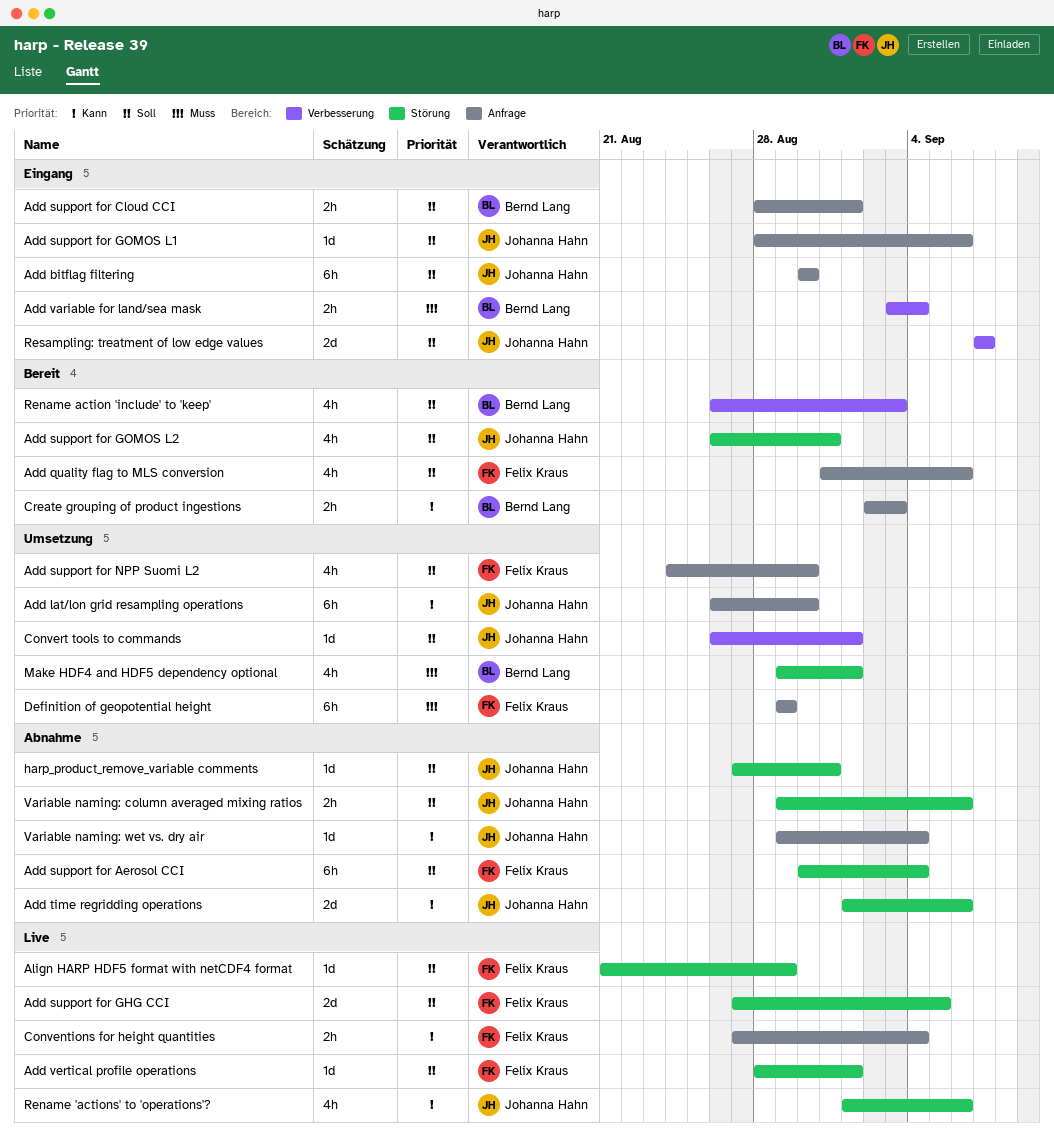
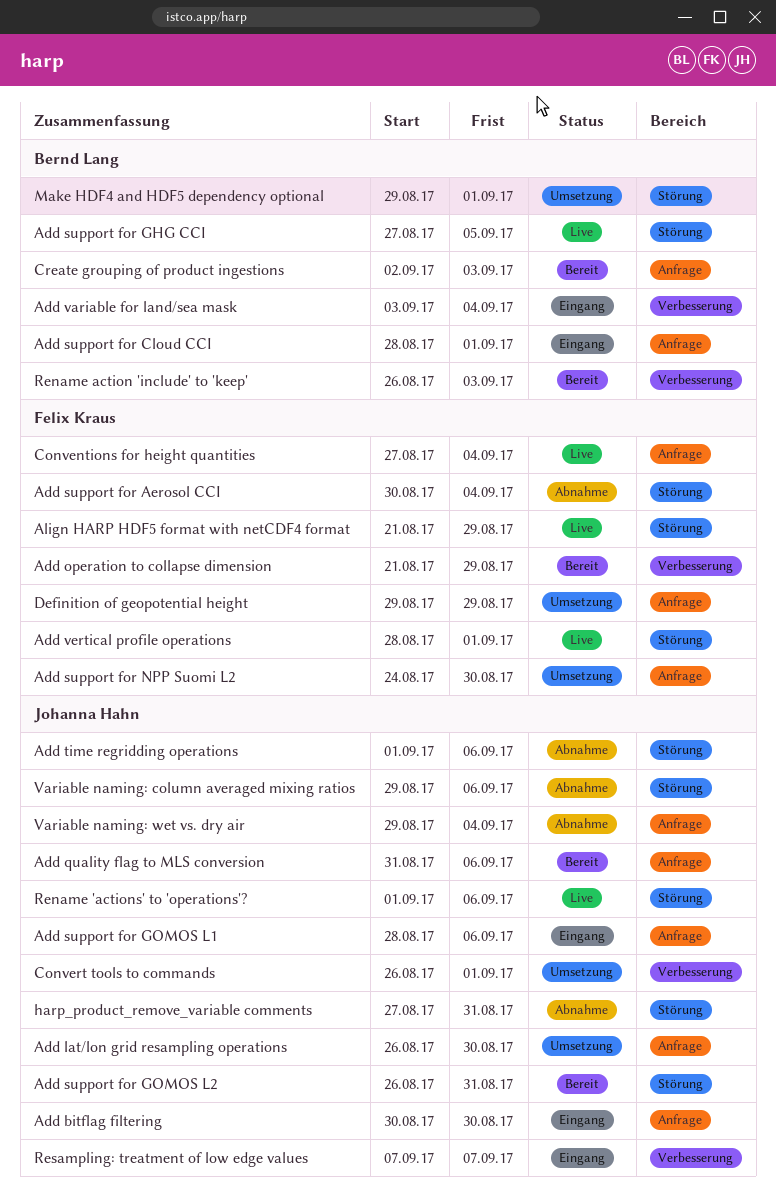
Add operation to collapse dimension: none -> present
Add quality flag to MLS conversion, owner: Felix Kraus -> Johanna Hahn
Add support for GHG CCI, owner: Felix Kraus -> Bernd Lang

